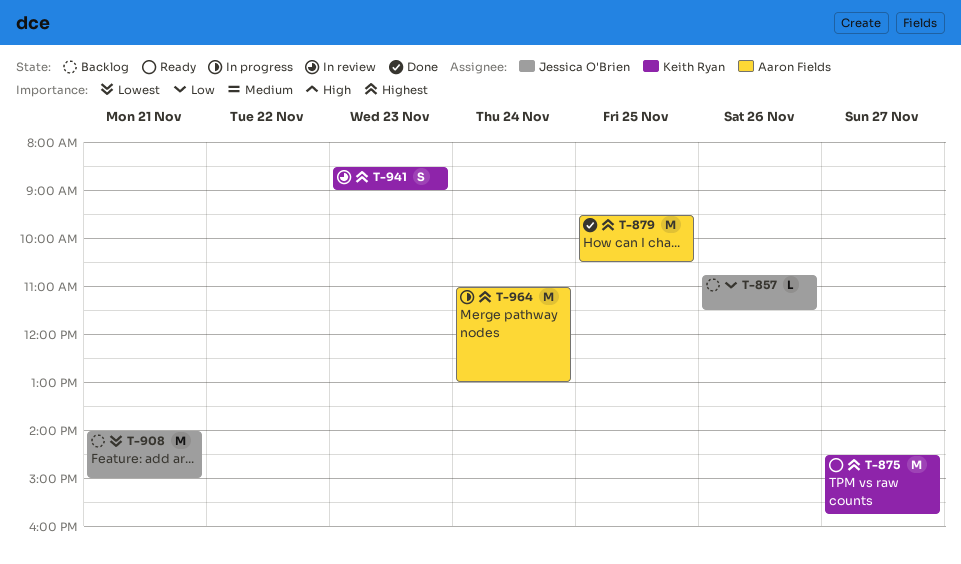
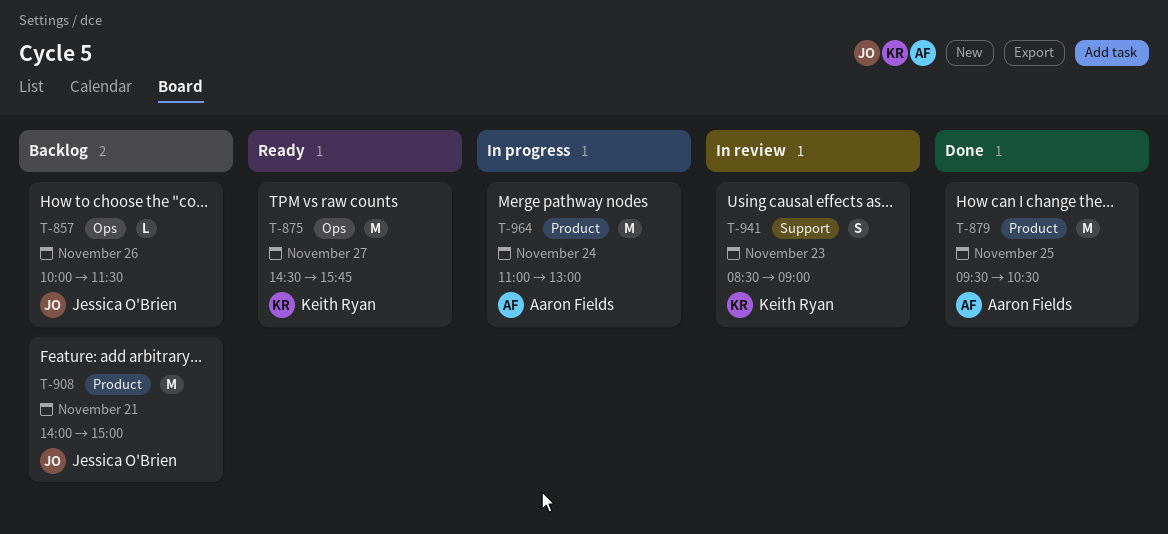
T-857, begins: 10:45 -> 10:00

